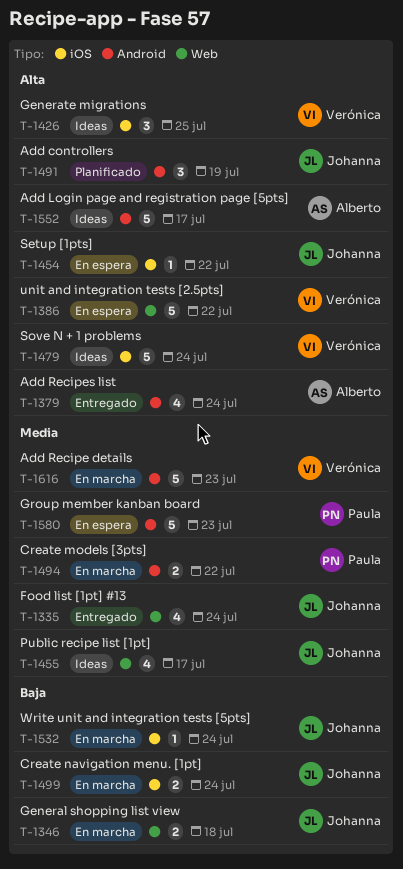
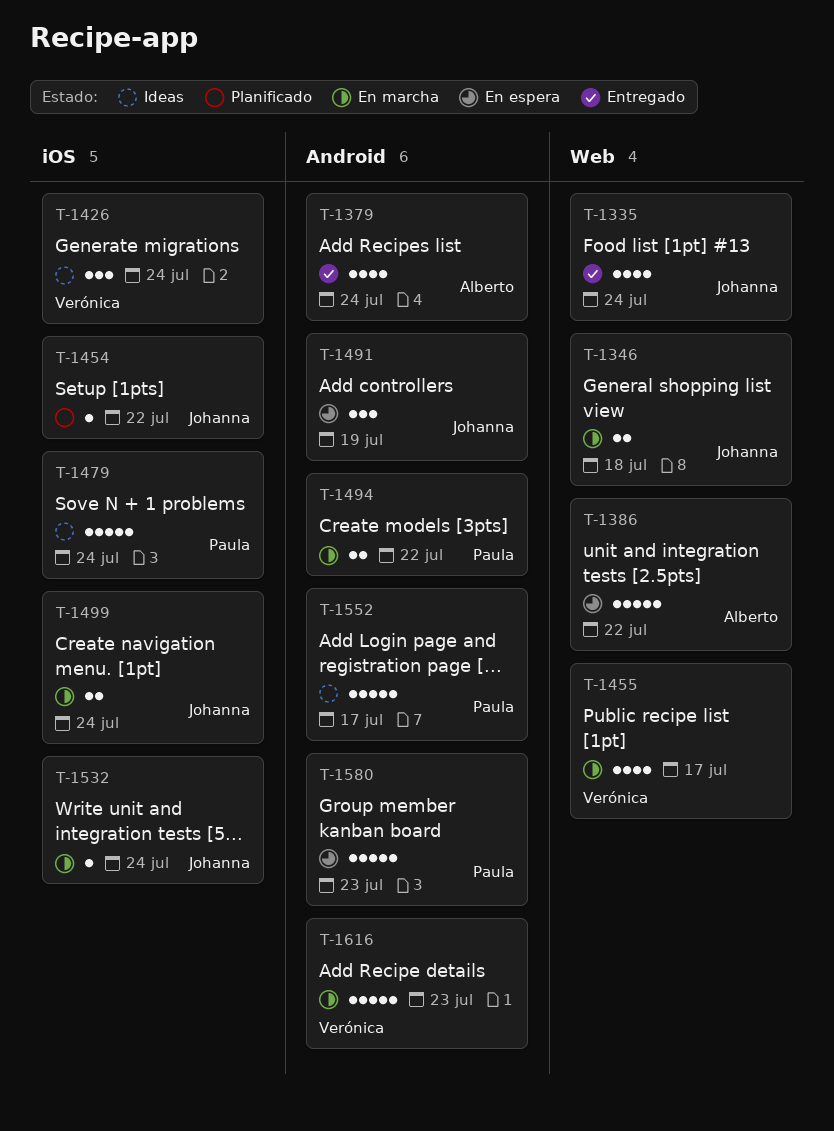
T-1386, owner: Verónica -> Alberto
T-1426, due: Jul 25 -> Jul 24
T-1454, status: En espera -> Planificado
T-1455, status: Ideas -> En marcha
T-1455, owner: Johanna -> Verónica
T-1479, owner: Verónica -> Paula
T-1491, status: Planificado -> En espera
T-1552, owner: Alberto -> Paula

